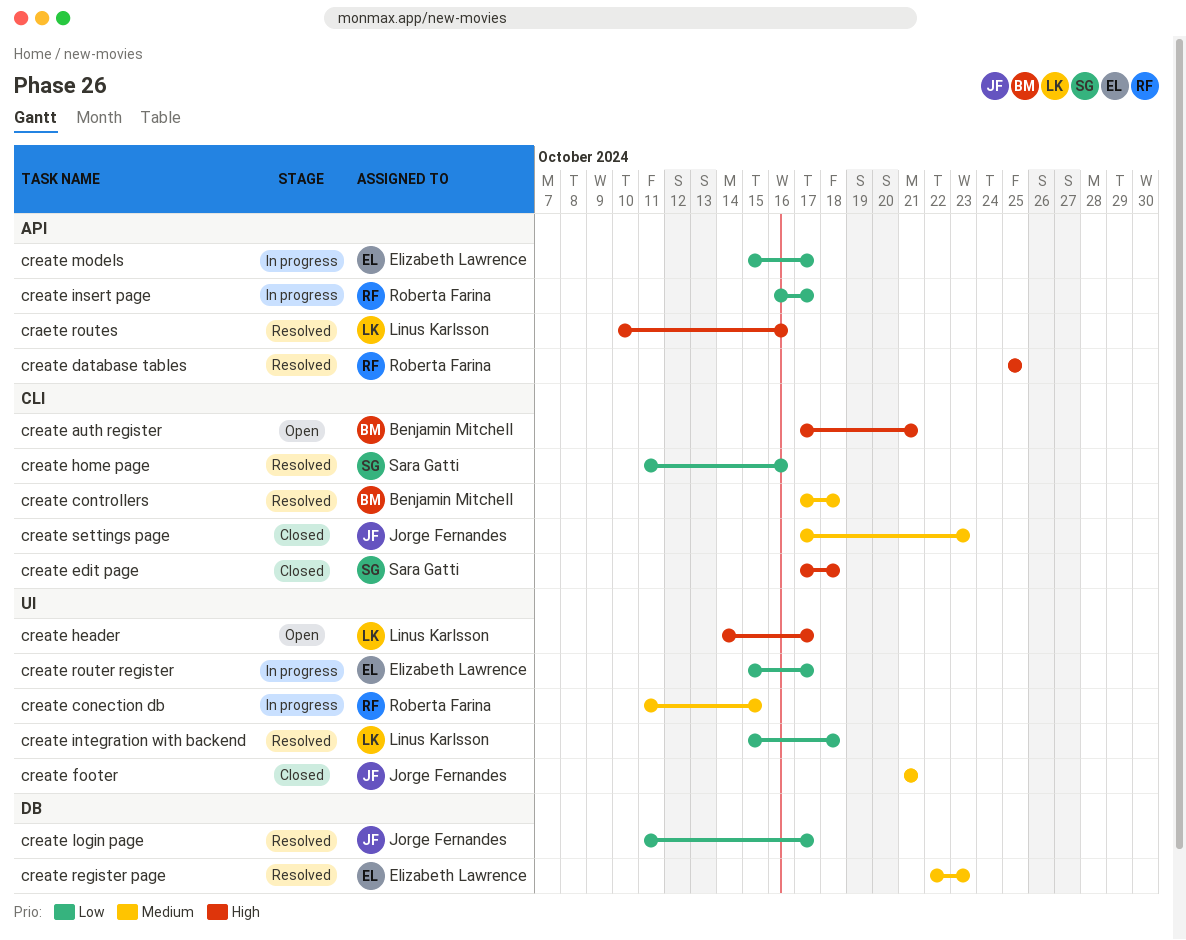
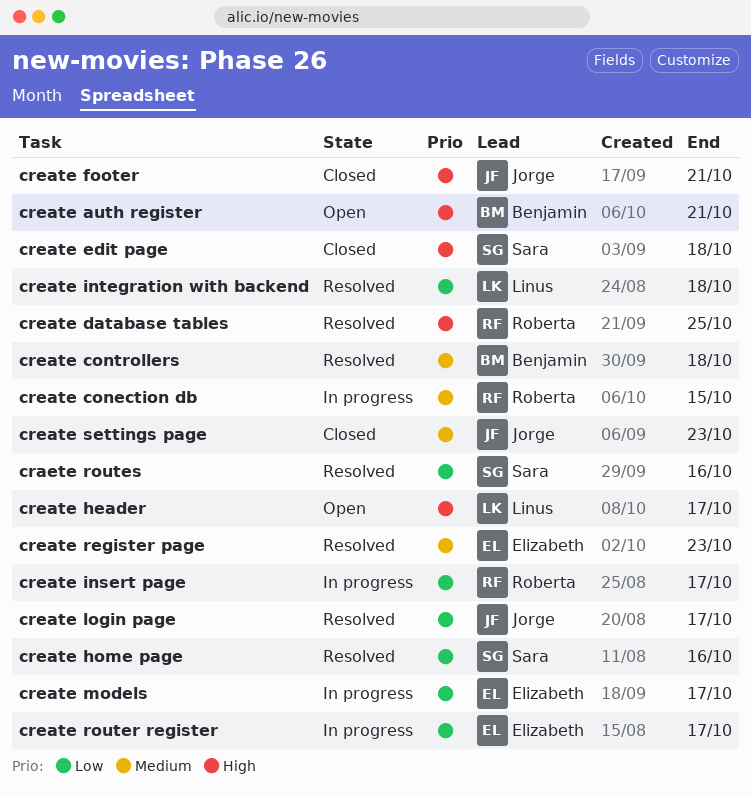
craete routes, owner: Linus Karlsson -> Sara Gatti
craete routes, priority: High -> Low
create footer, priority: Medium -> High

